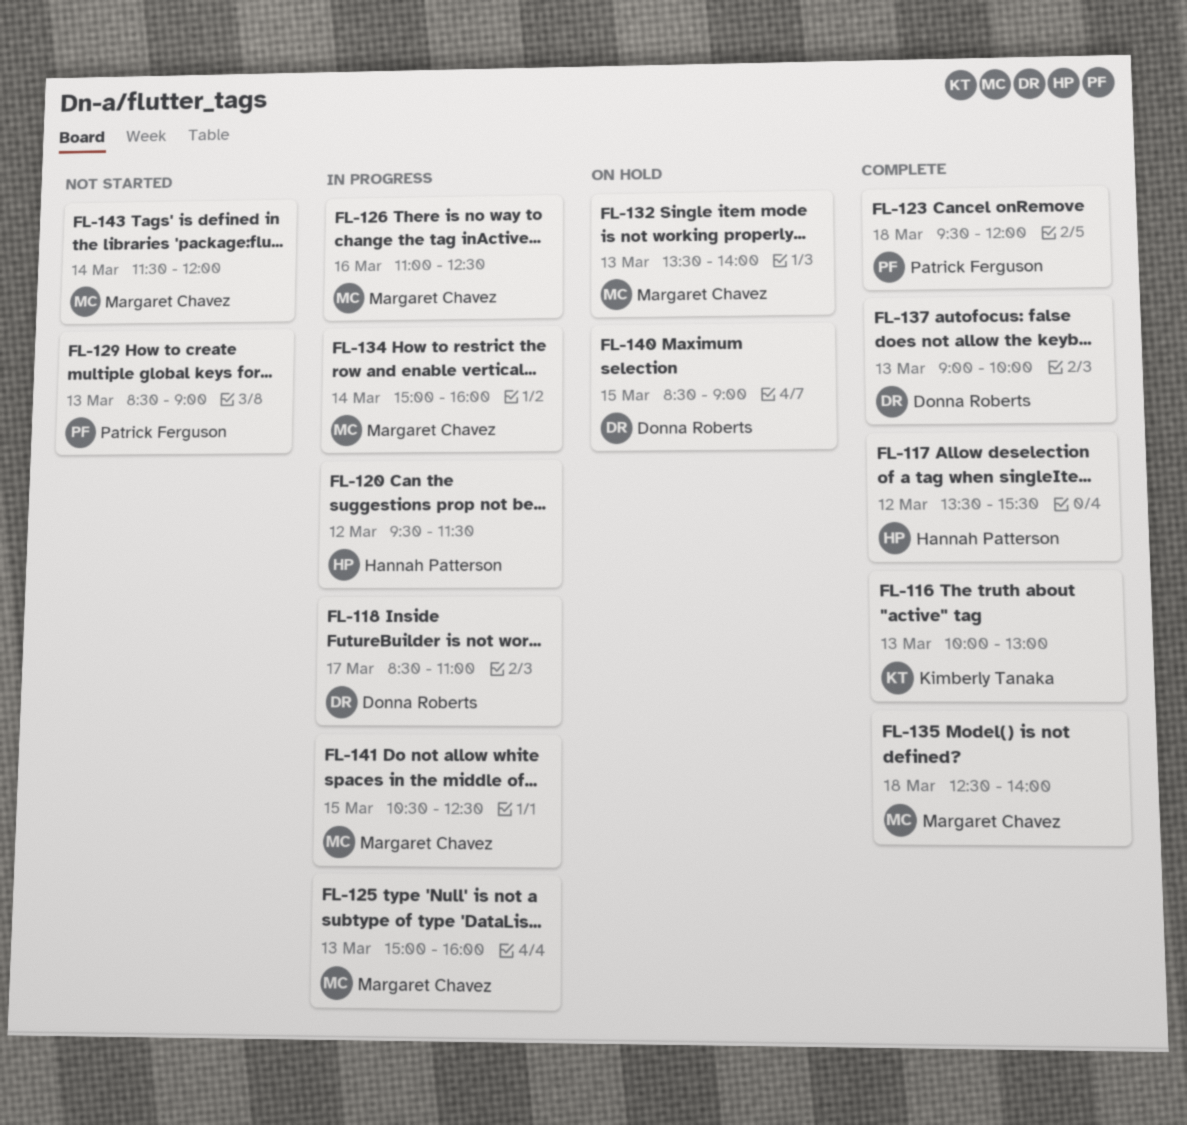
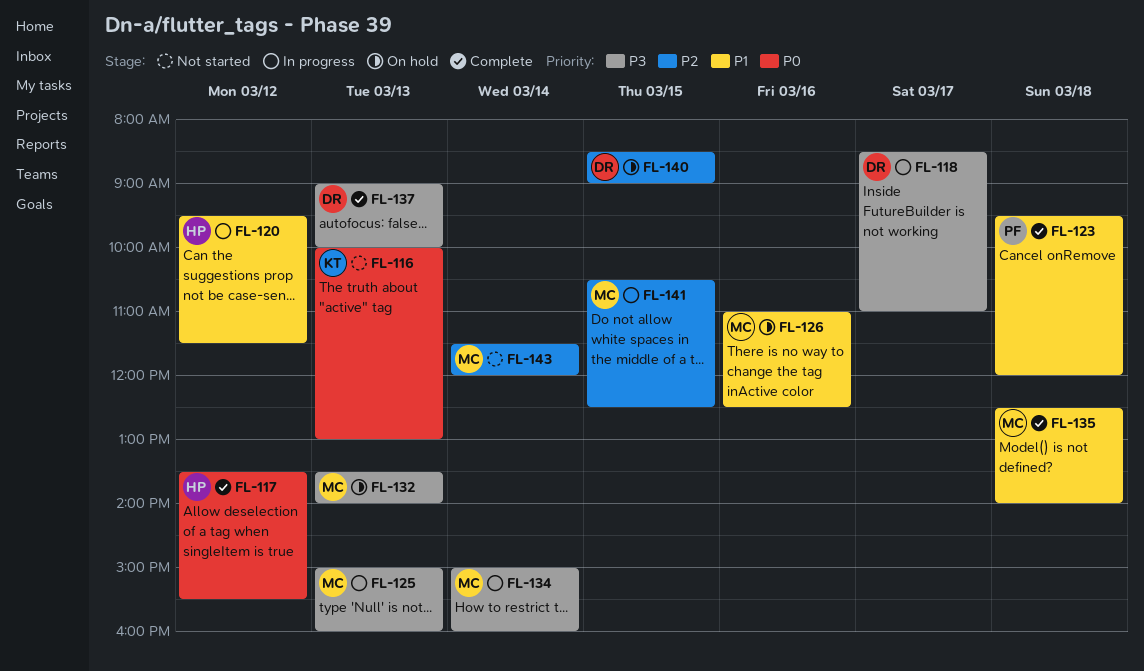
FL-116, status: Complete -> Not started
FL-126, status: In progress -> On hold
FL-129: present -> none

